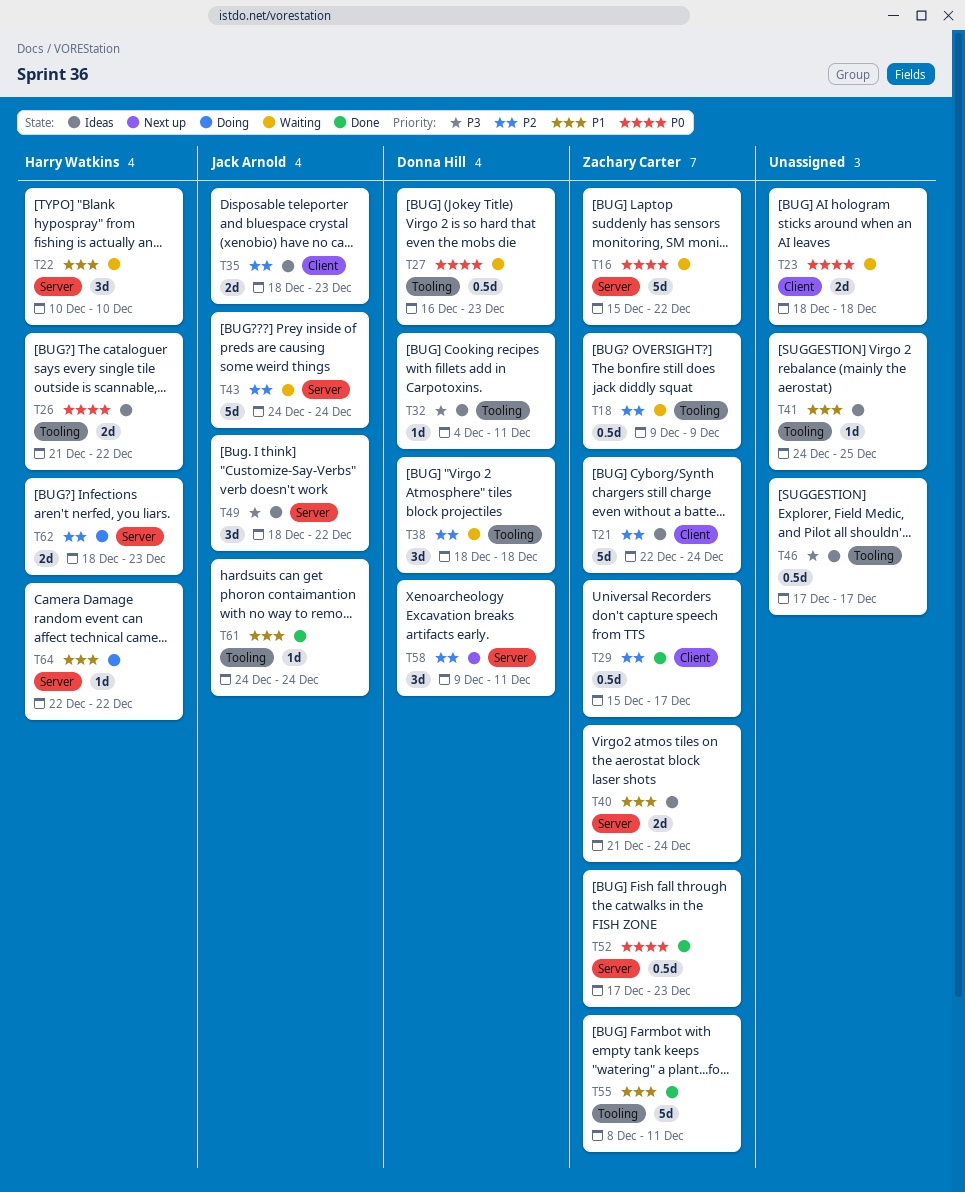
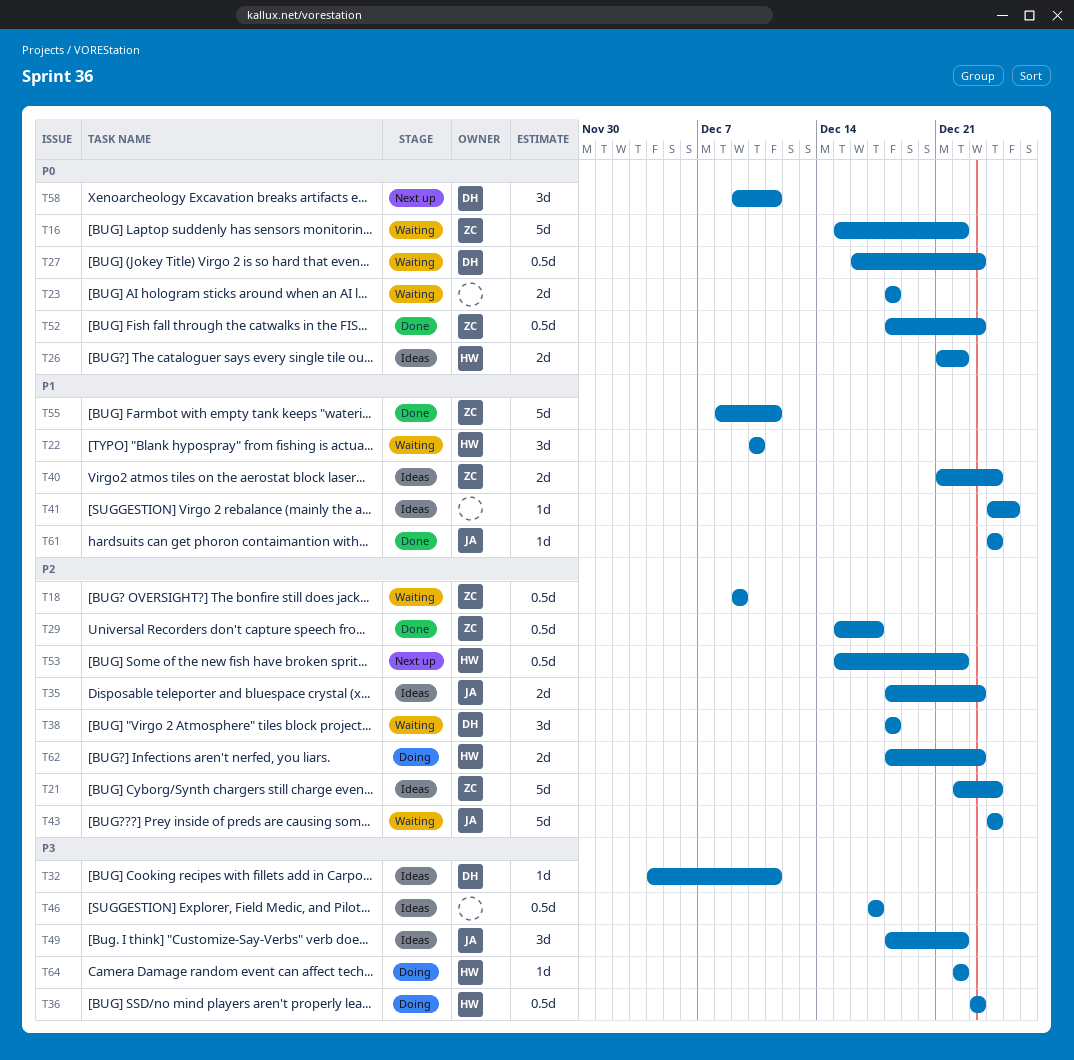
T36: none -> present
T52, start: Dec 17 -> Dec 18
T53: none -> present
T58, priority: P2 -> P0
T64, priority: P1 -> P3

